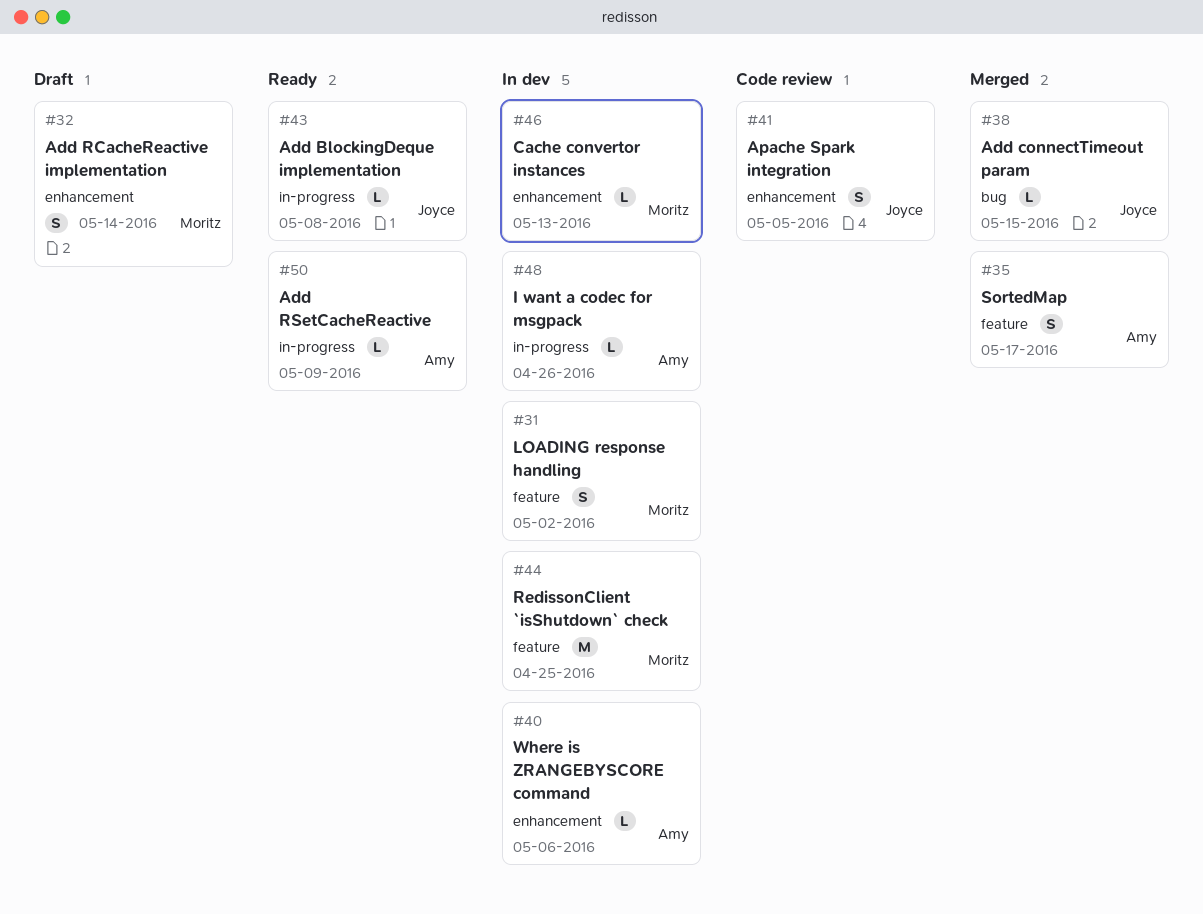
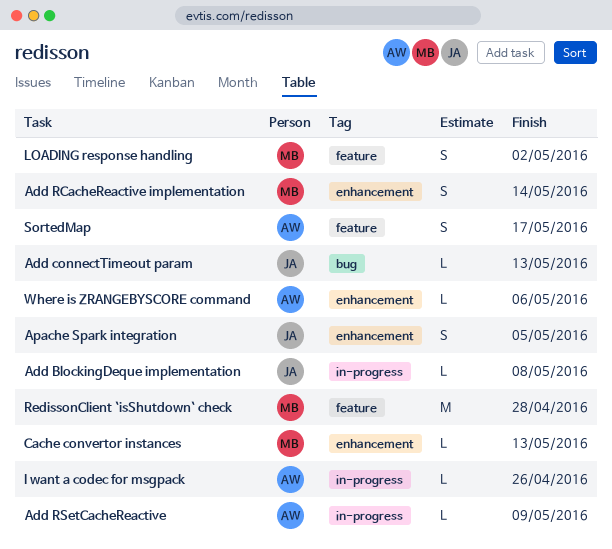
Add connectTimeout param, due: May 15 -> May 13
RedissonClient `isShutdown` check, due: Apr 25 -> Apr 28

